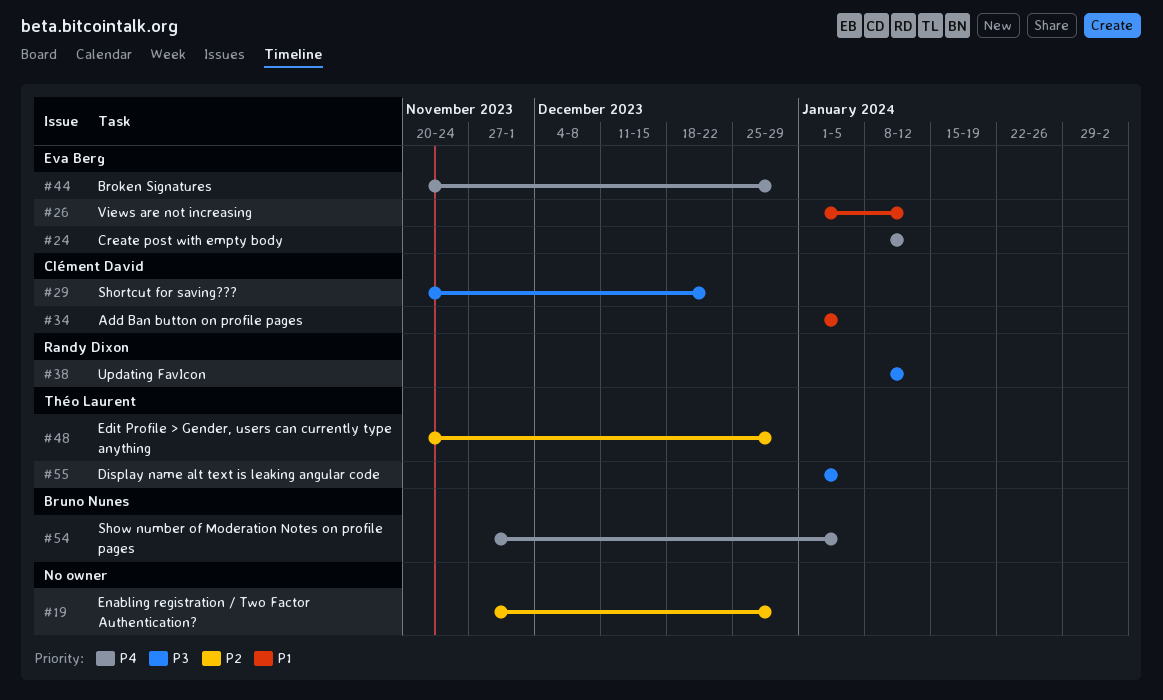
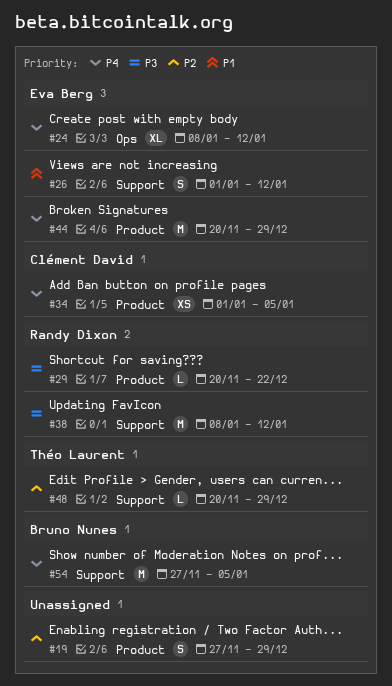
#29, owner: Clément David -> Randy Dixon
#34, priority: P1 -> P4
#55: present -> none

